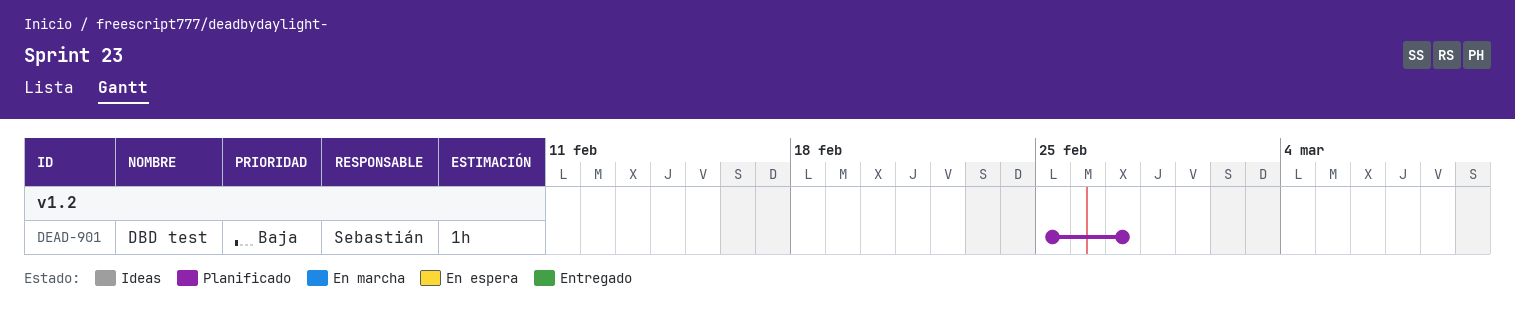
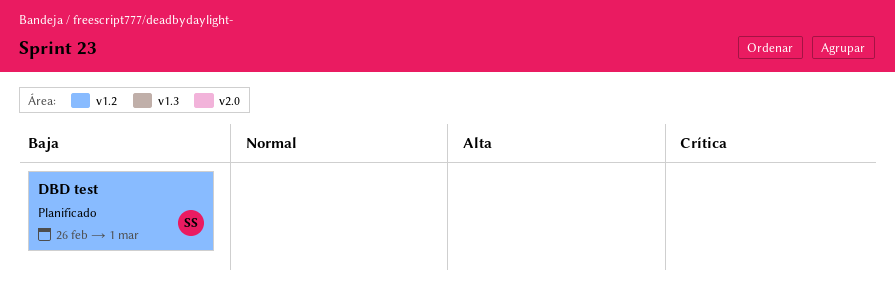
DBD test, start: Feb 25 -> Feb 26
DBD test, due: Feb 27 -> Mar 1

